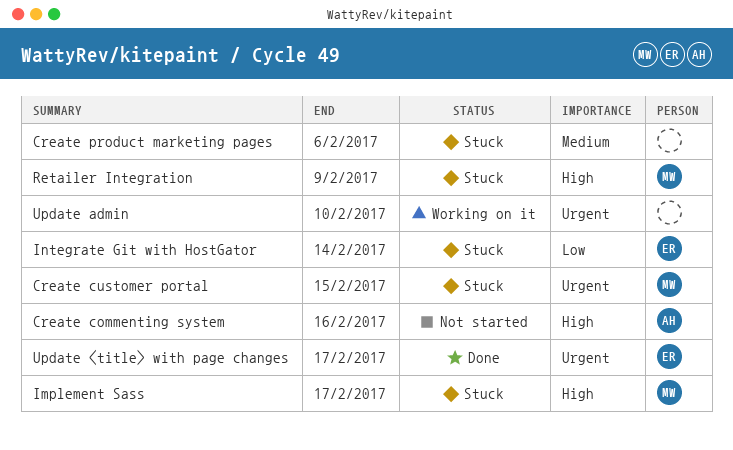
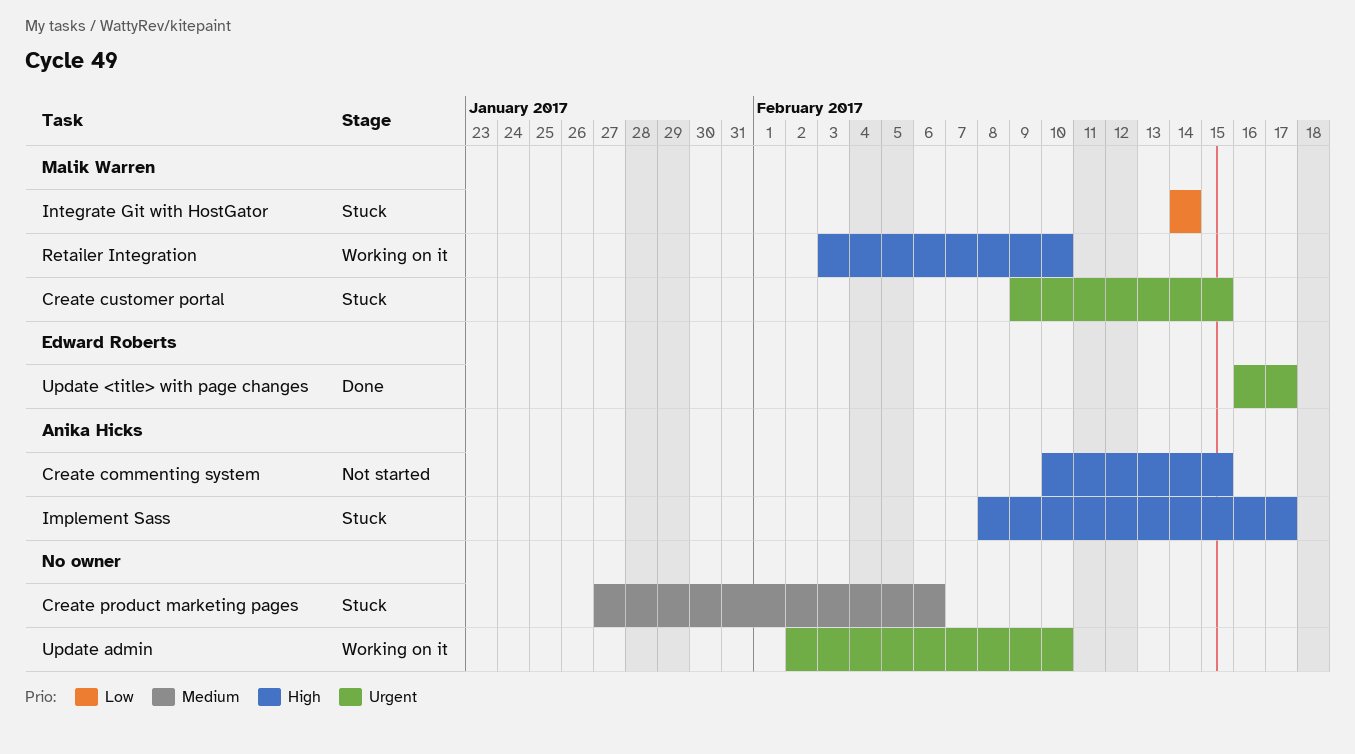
Create commenting system, due: Feb 16 -> Feb 15
Implement Sass, owner: Malik Warren -> Anika Hicks
Integrate Git with HostGator, owner: Edward Roberts -> Malik Warren
Retailer Integration, status: Stuck -> Working on it
Retailer Integration, due: Feb 9 -> Feb 10

